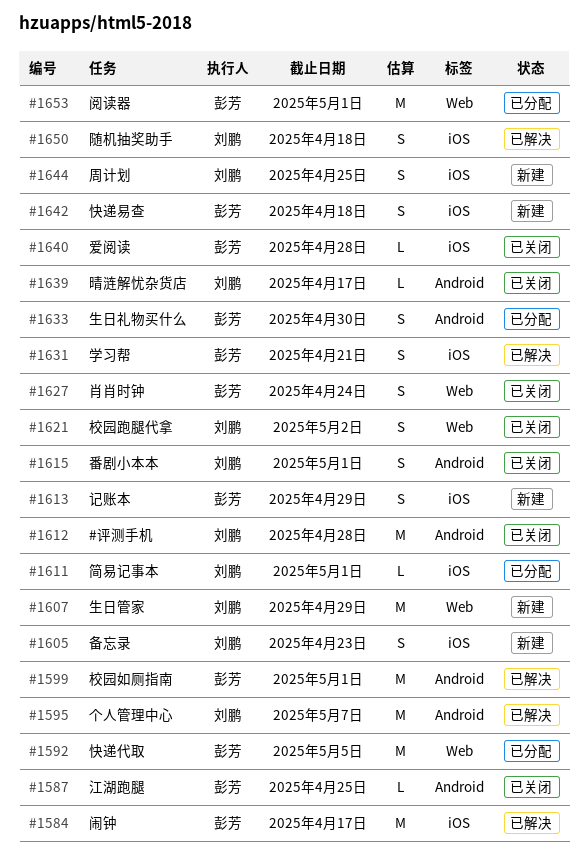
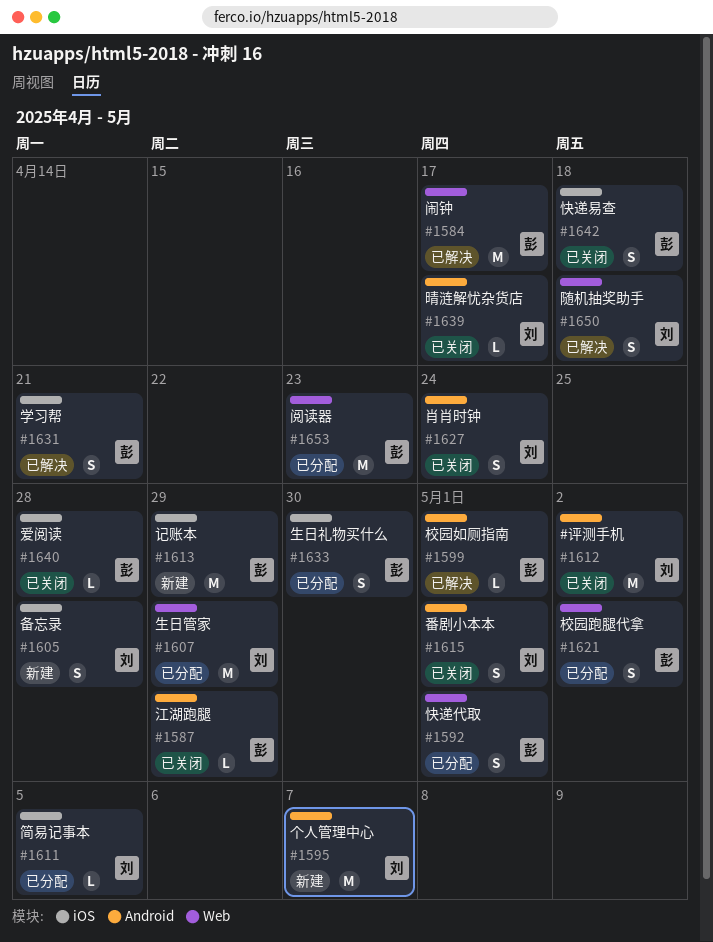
#1584, label: iOS -> Web
#1587, due: Apr 25 -> Apr 29
#1592, estimate: M -> S
#1592, due: May 5 -> May 1
#1595, status: 已解决 -> 新建
#1599, estimate: M -> L
#1605, due: Apr 23 -> Apr 28
#1607, status: 新建 -> 已分配
#1611, due: May 1 -> May 5
#1612, due: Apr 28 -> May 2
#1613, estimate: S -> M
#1621, status: 已关闭 -> 已分配
#1621, owner: 刘鹏 -> 彭芳
#1627, owner: 彭芳 -> 刘鹏
#1627, label: Web -> Android
#1633, label: Android -> iOS
#1642, status: 新建 -> 已关闭
#1644: present -> none
#1650, label: iOS -> Web
#1653, due: May 1 -> Apr 23

